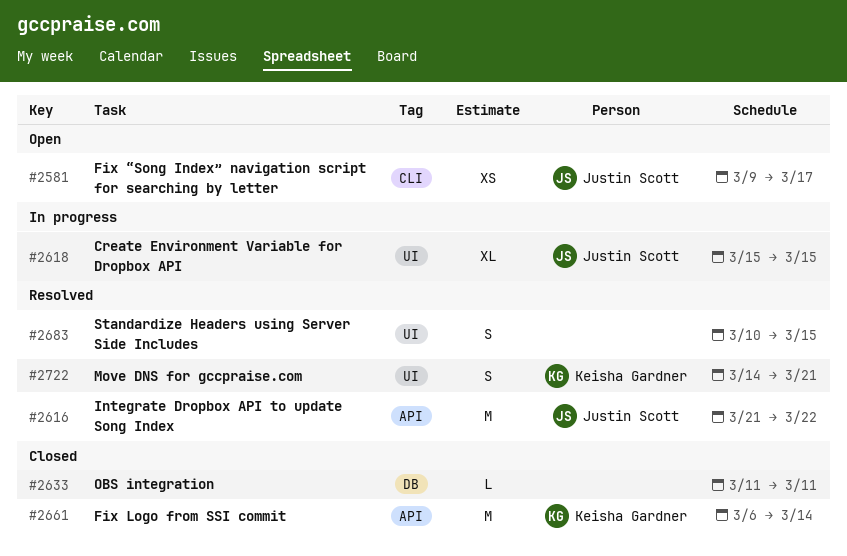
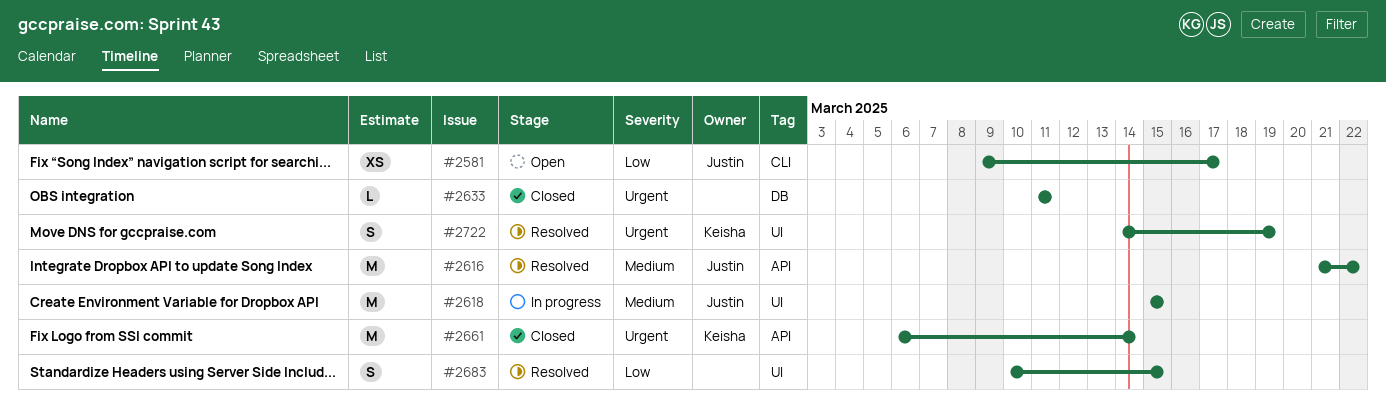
#2618, estimate: XL -> M
#2722, due: Mar 21 -> Mar 19

